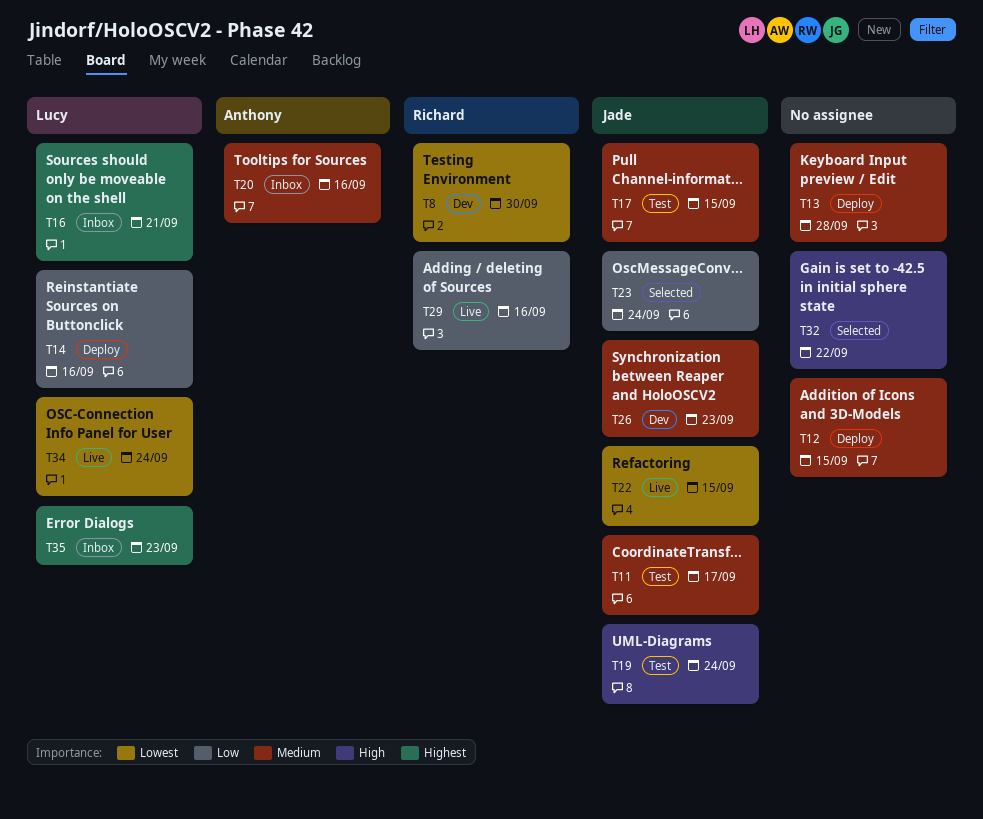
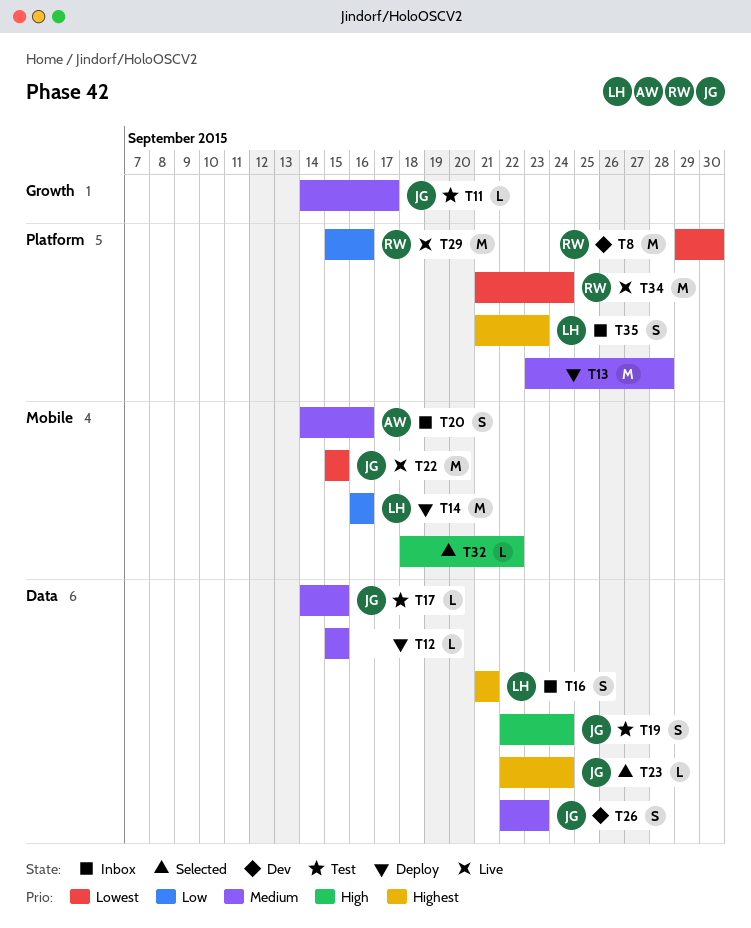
T23, priority: Low -> Highest
T34, owner: Lucy -> Richard

